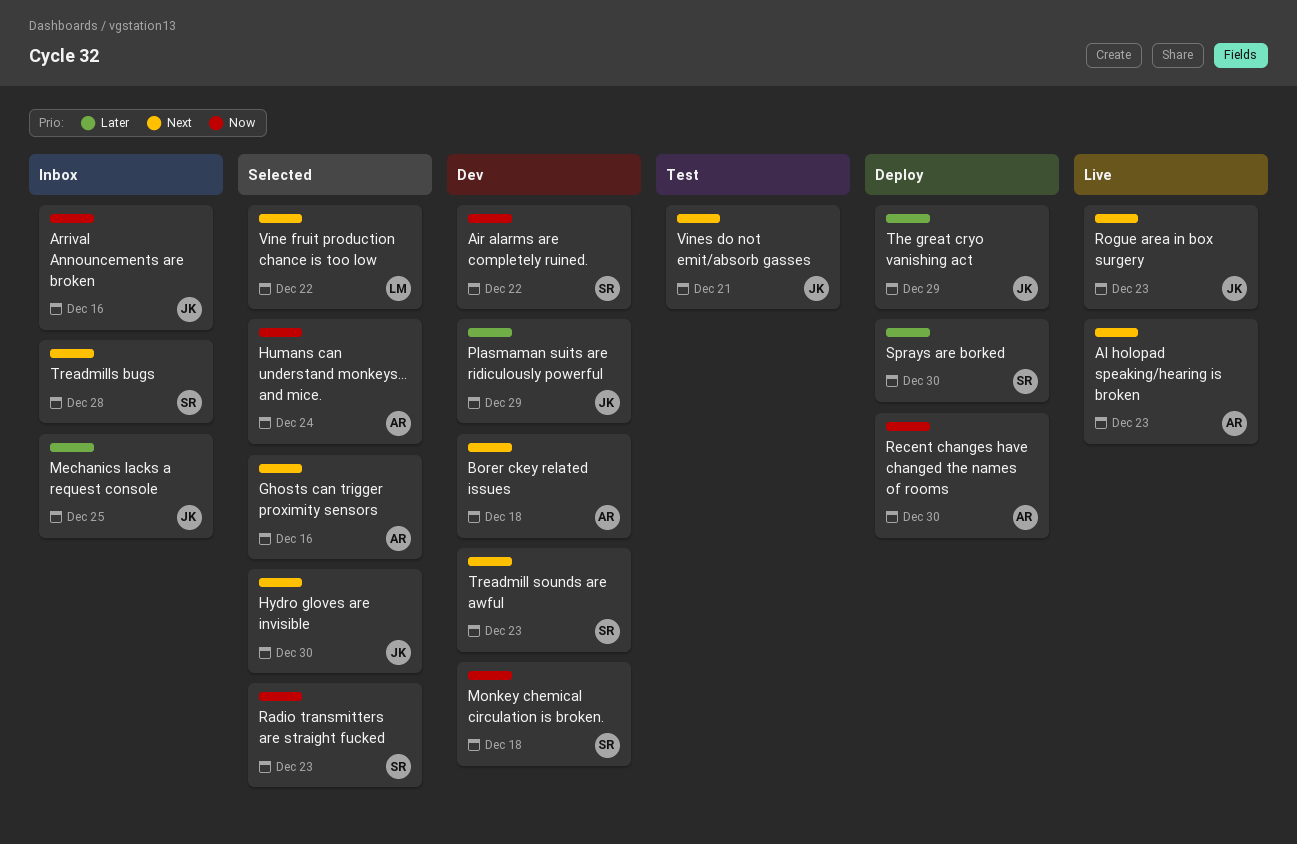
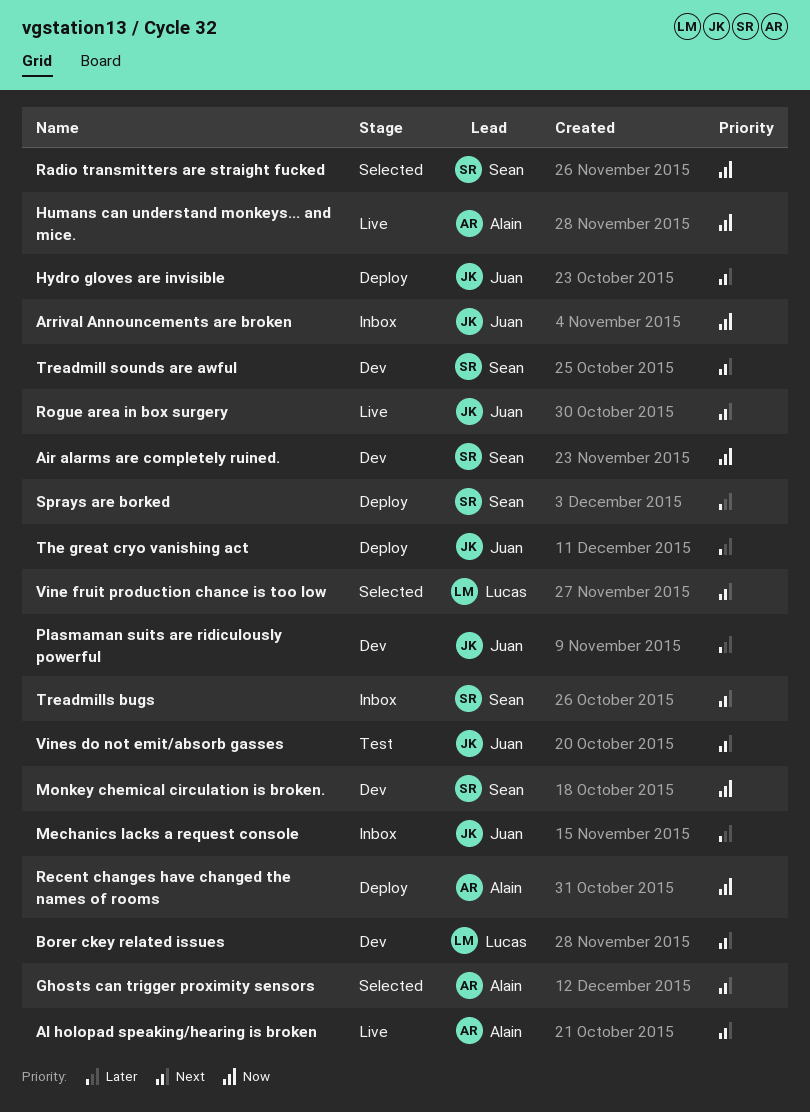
Borer ckey related issues, owner: Alain -> Lucas
Humans can understand monkeys... and mice., status: Selected -> Live
Hydro gloves are invisible, status: Selected -> Deploy

